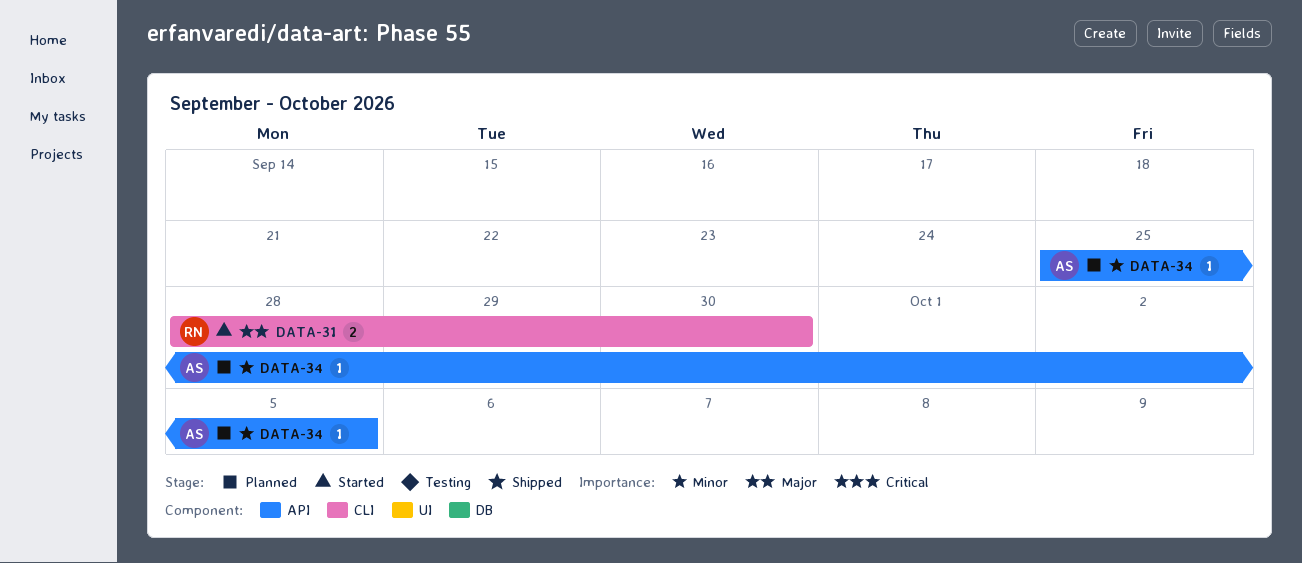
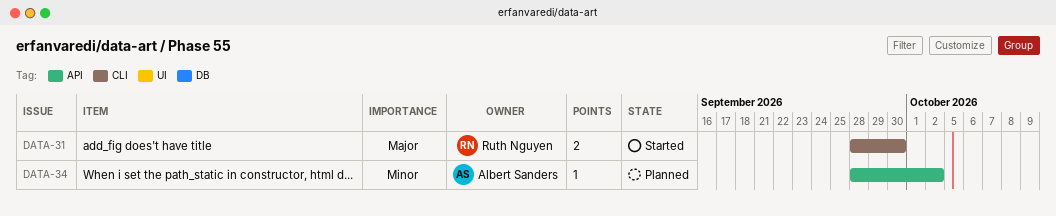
DATA-34, start: Sep 25 -> Sep 28
DATA-34, due: Oct 5 -> Oct 2

